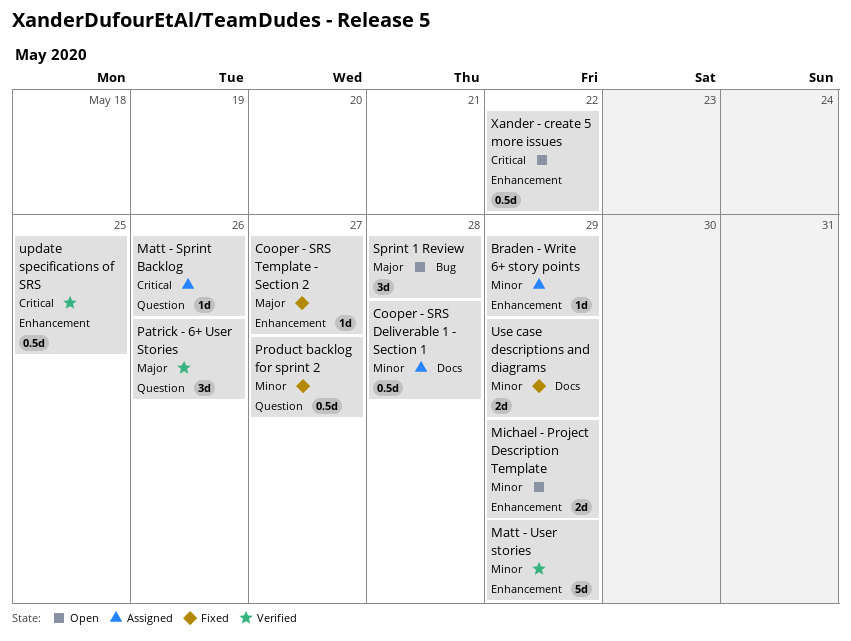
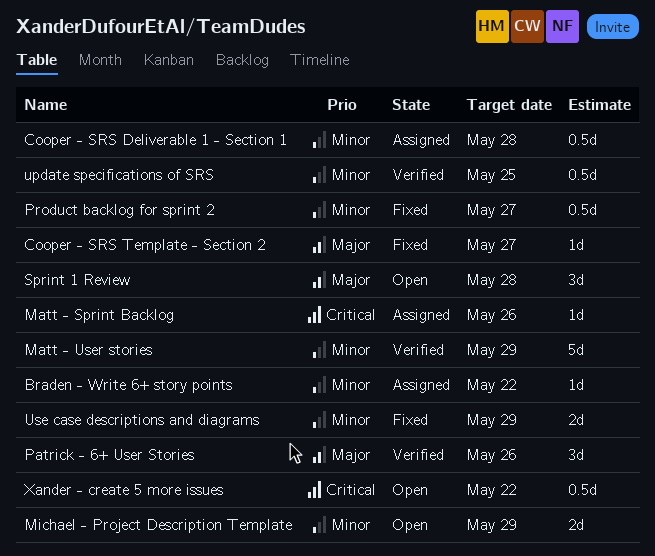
Braden - Write 6+ story points, due: May 29 -> May 22
update specifications of SRS, priority: Critical -> Minor

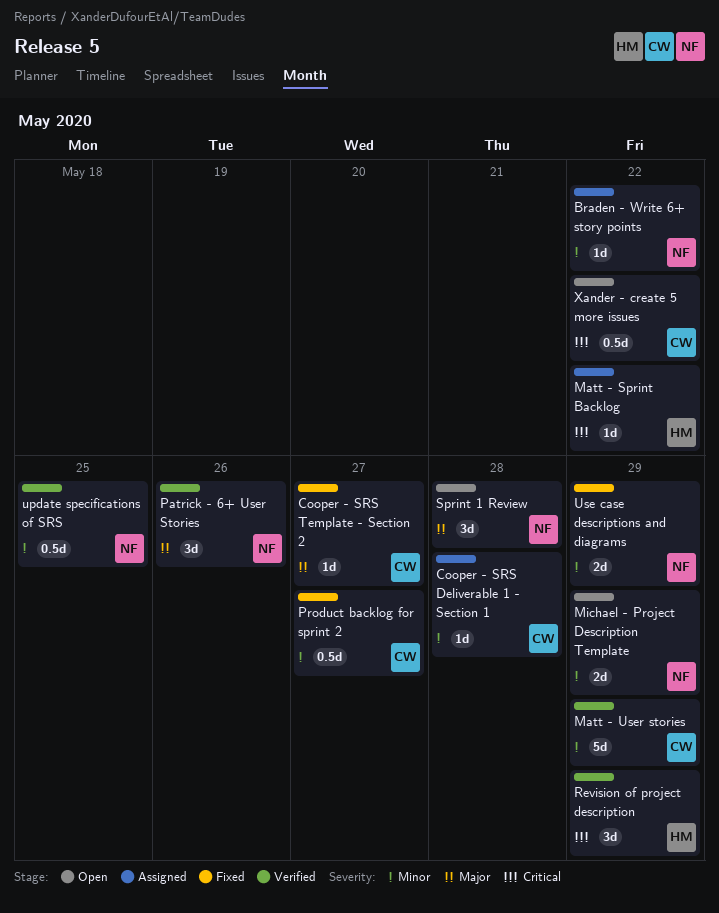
Cooper - SRS Deliverable 1 - Section 1, estimate: 0.5d -> 1d
Matt - Sprint Backlog, due: May 26 -> May 22
Revision of project description: none -> present

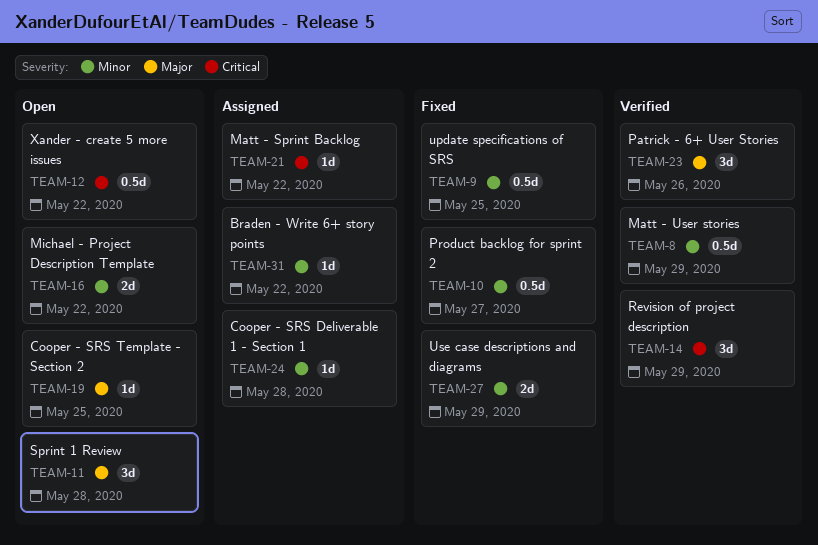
Cooper - SRS Template - Section 2, status: Fixed -> Open
Cooper - SRS Template - Section 2, due: May 27 -> May 25
Matt - User stories, estimate: 5d -> 0.5d
Michael - Project Description Template, due: May 29 -> May 22
update specifications of SRS, status: Verified -> Fixed

